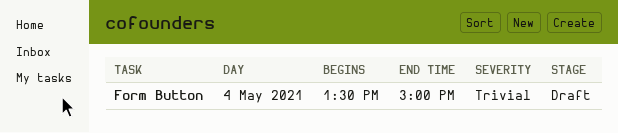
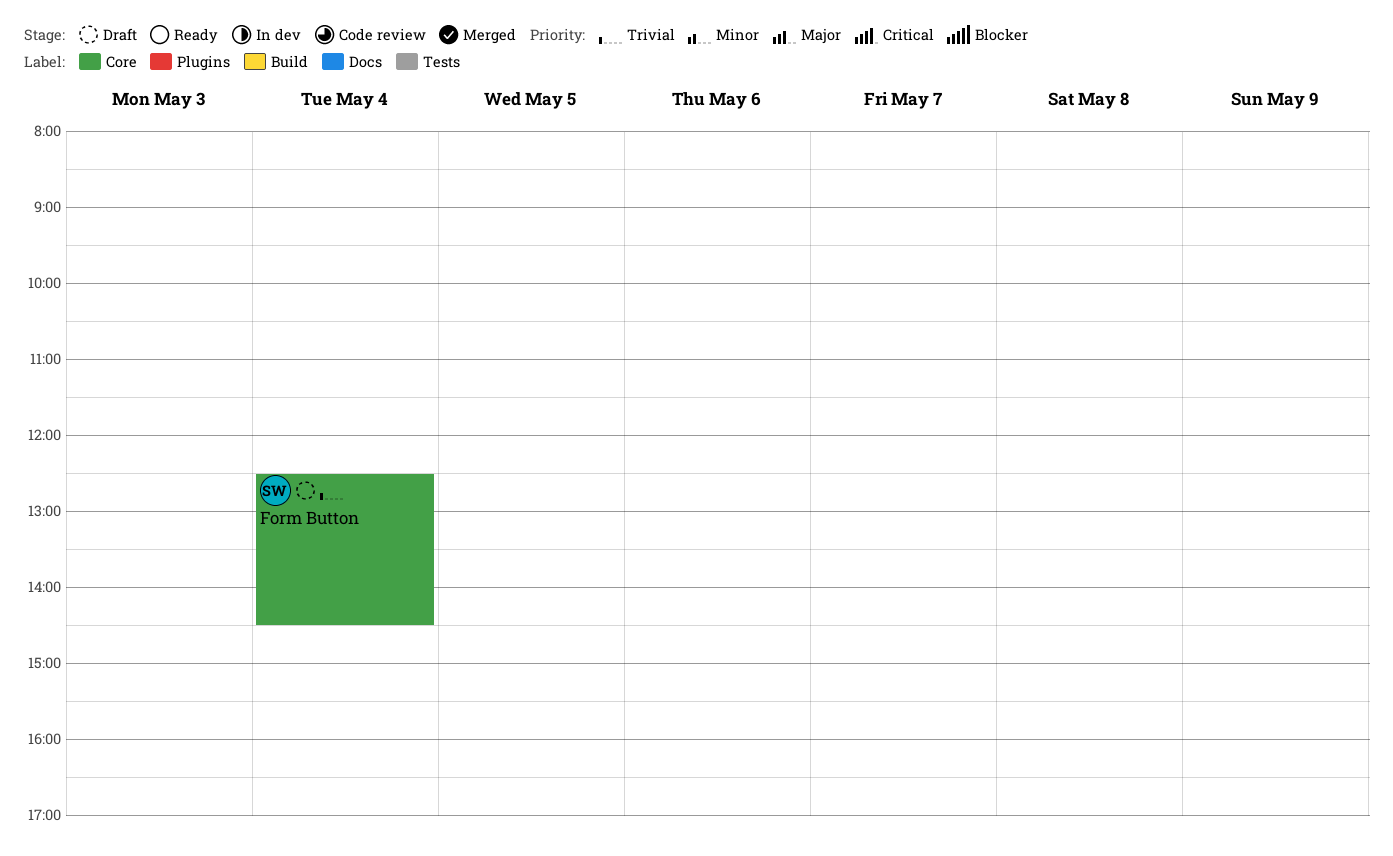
Form Button, begins: 13:30 -> 12:30
Form Button, ends: 15:00 -> 14:30

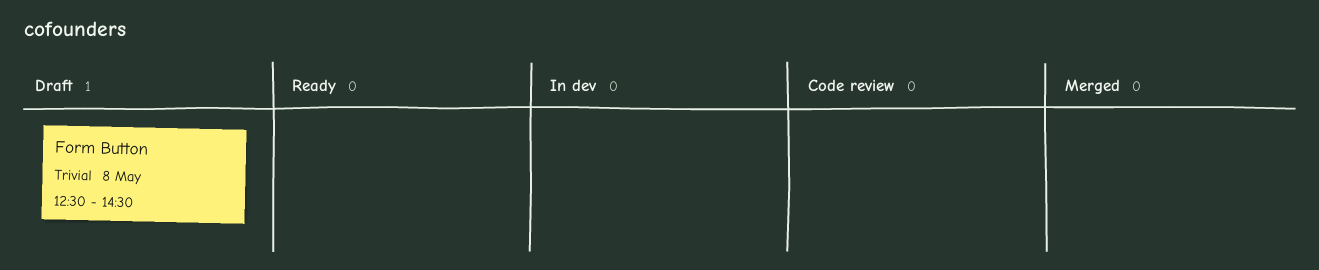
Form Button, day: May 4 -> May 8

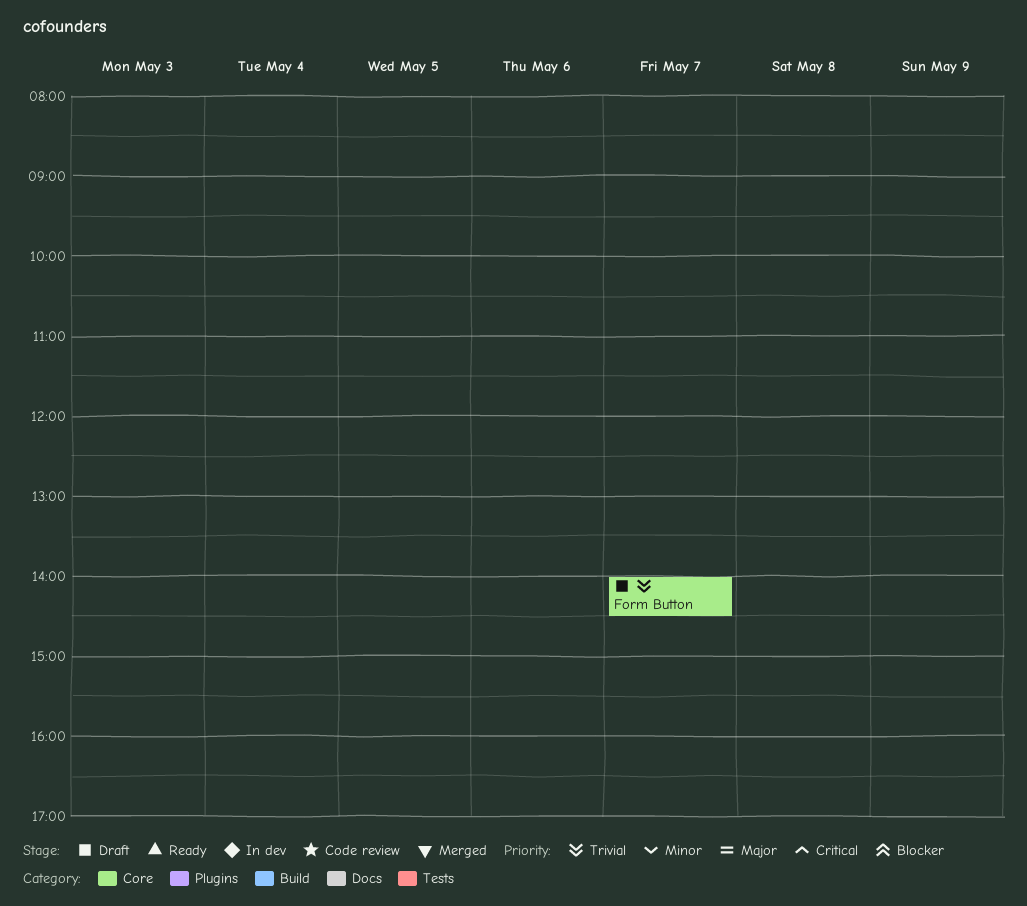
Form Button, day: May 8 -> May 7
Form Button, begins: 12:30 -> 14:00

